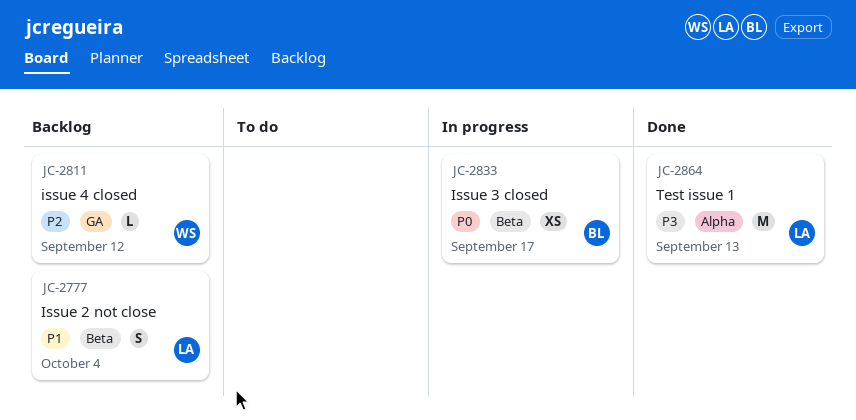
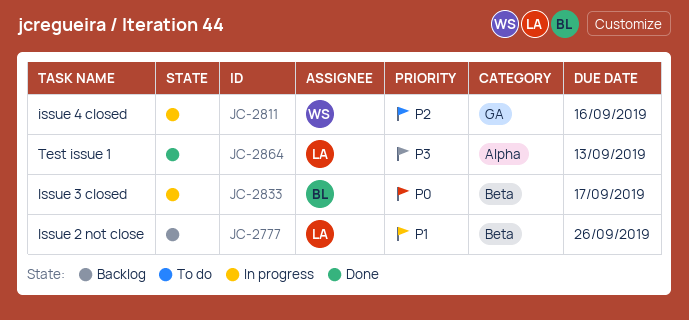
JC-2777, due: Oct 4 -> Sep 26
JC-2811, status: Backlog -> In progress
JC-2811, due: Sep 12 -> Sep 16

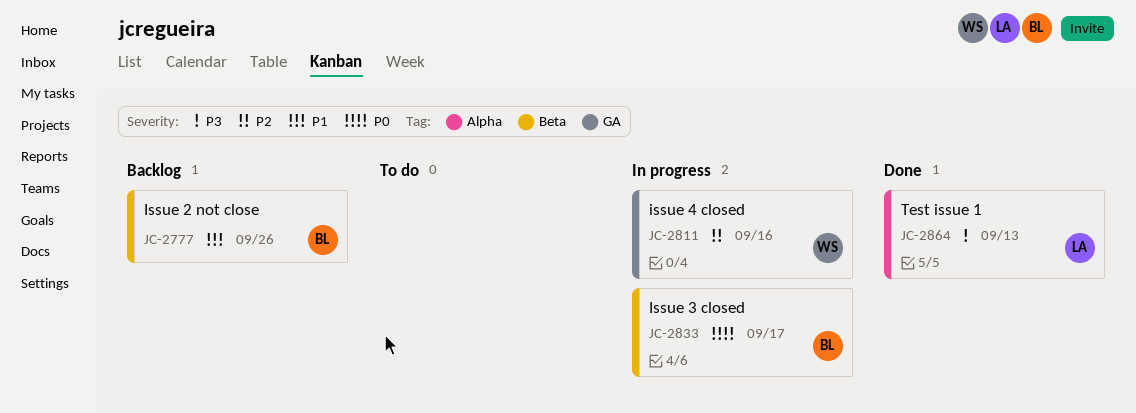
JC-2777, owner: LA -> BL

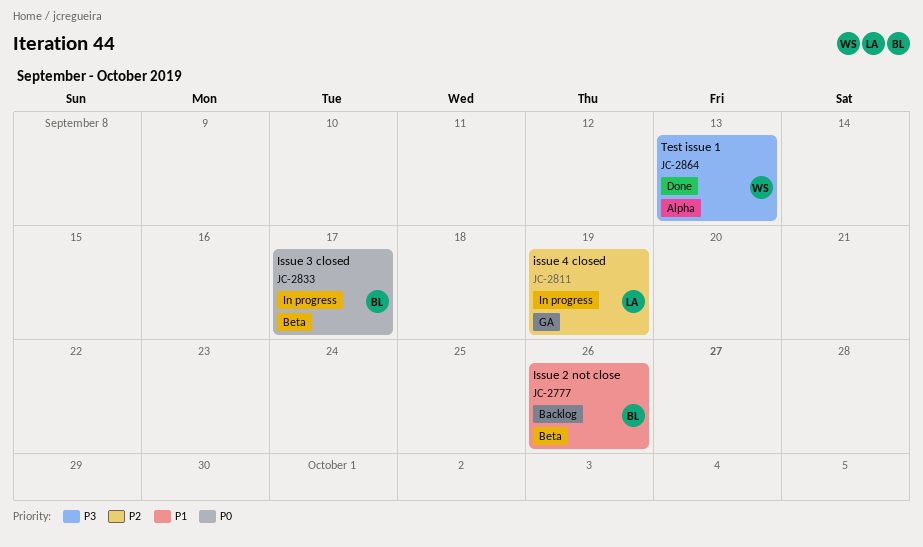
JC-2811, owner: WS -> LA
JC-2811, due: Sep 16 -> Sep 19
JC-2864, owner: LA -> WS

